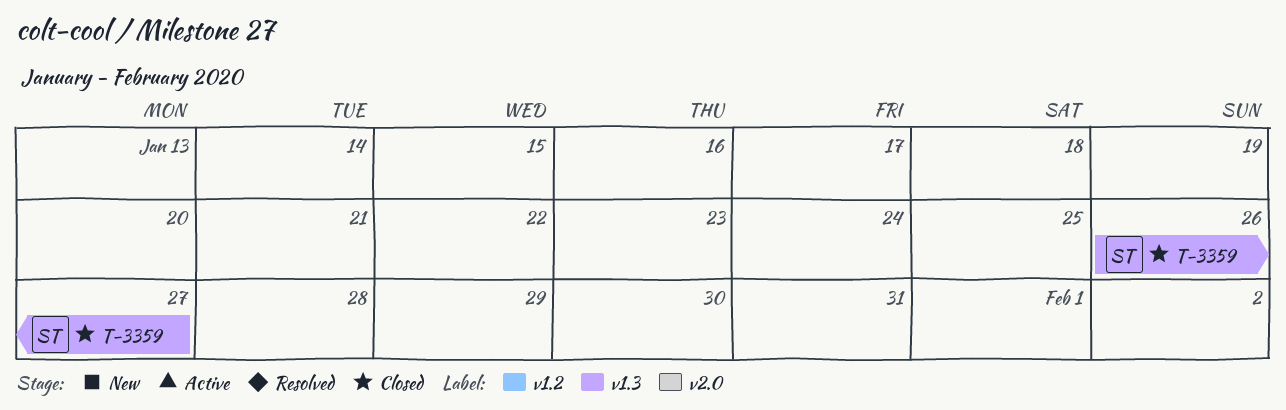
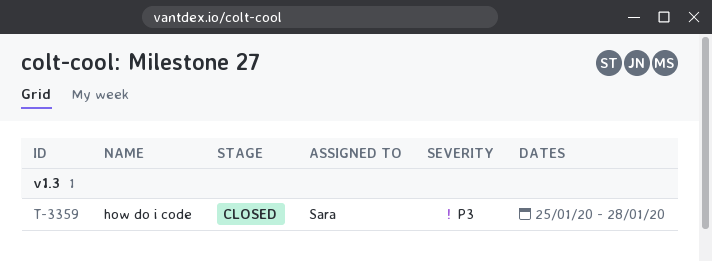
T-3359, start: Jan 26 -> Jan 25
T-3359, due: Jan 27 -> Jan 28

